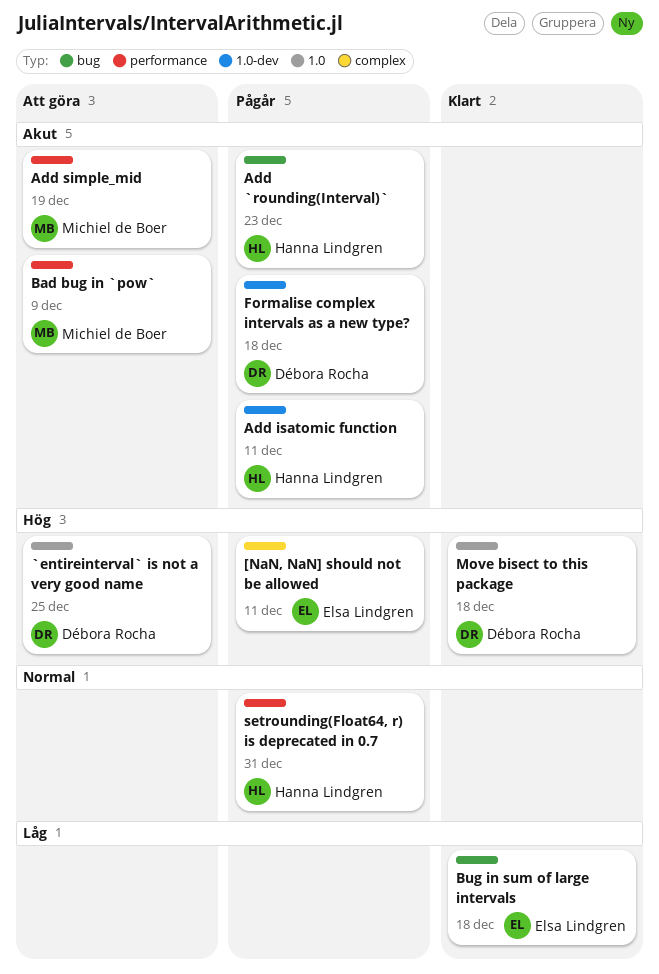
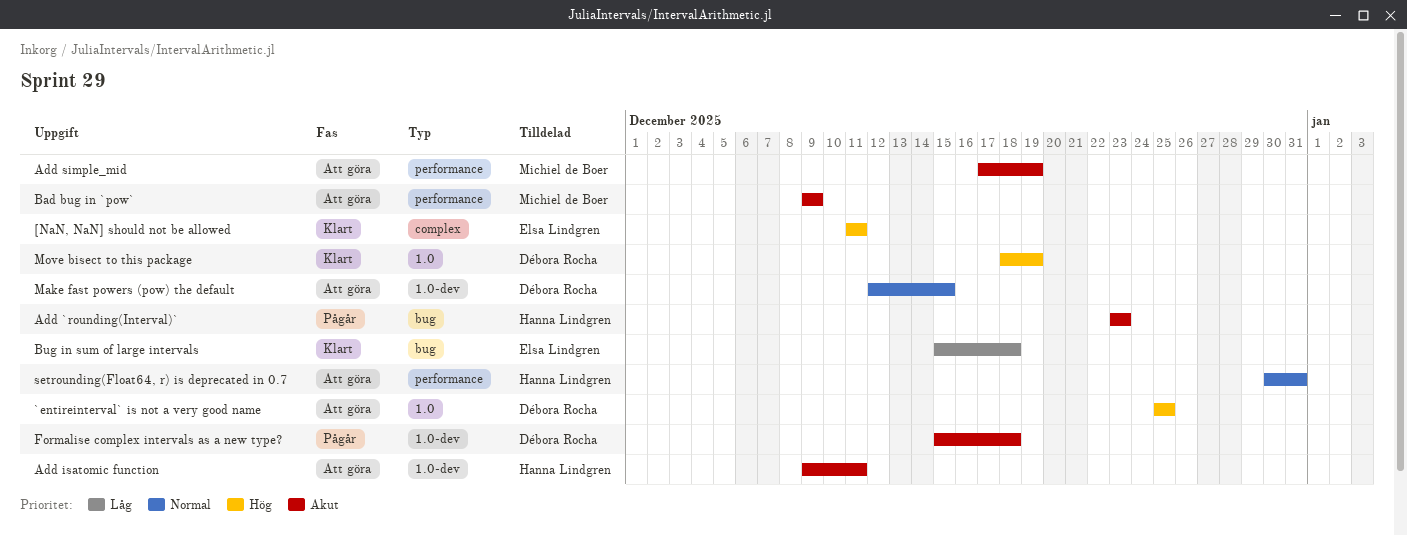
[NaN, NaN] should not be allowed, status: Pågår -> Klart
Add isatomic function, status: Pågår -> Att göra
Make fast powers (pow) the default: none -> present
Move bisect to this package, due: Dec 18 -> Dec 19
setrounding(Float64, r) is deprecated in 0.7, status: Pågår -> Att göra

